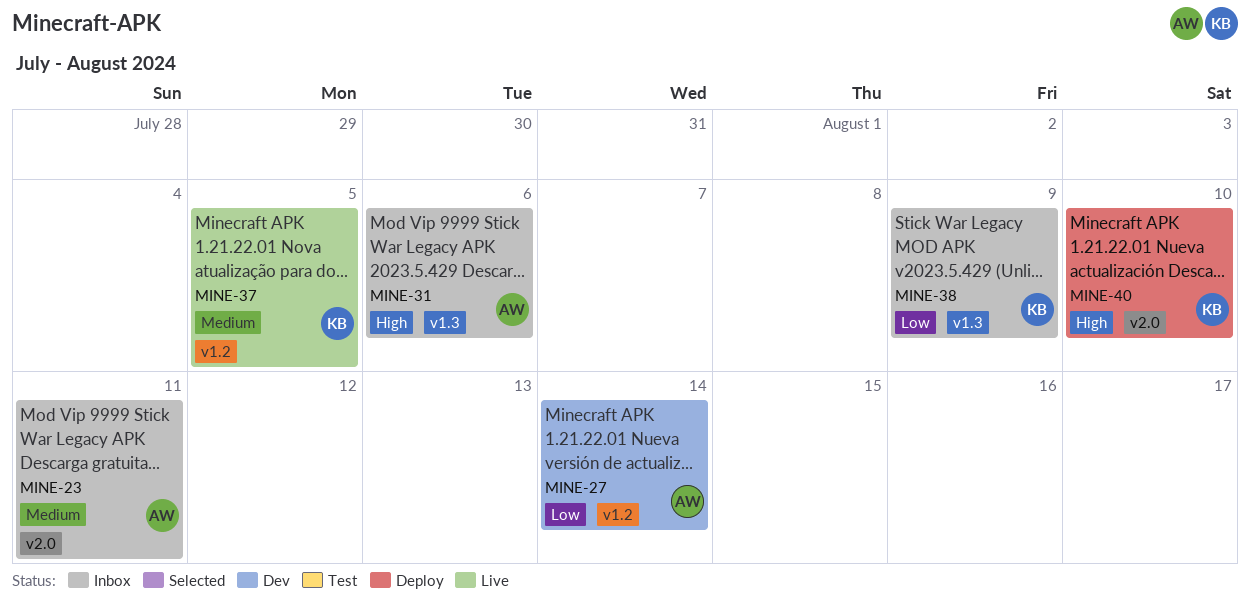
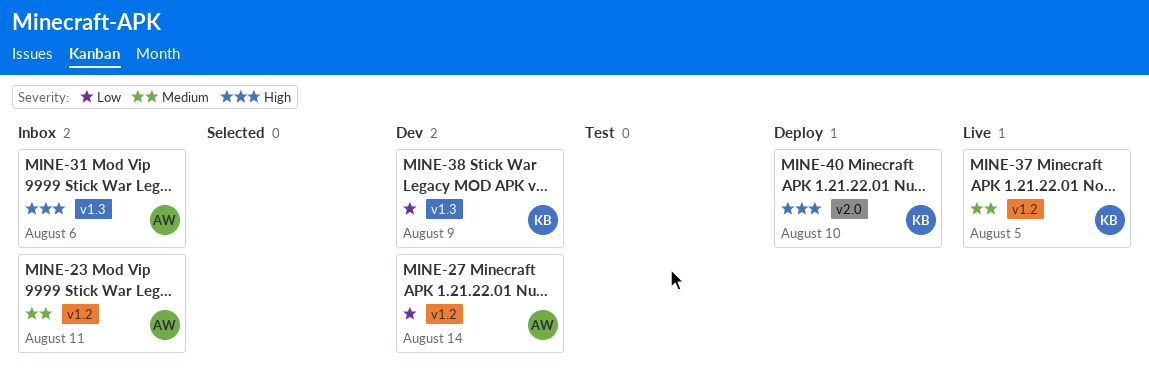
MINE-23, label: v2.0 -> v1.2
MINE-38, status: Inbox -> Dev

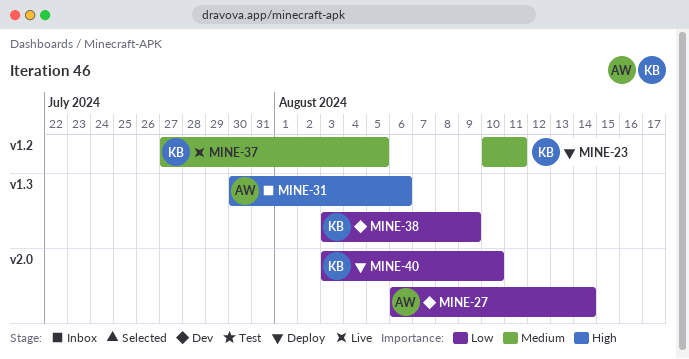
MINE-23, status: Inbox -> Deploy
MINE-23, owner: AW -> KB
MINE-27, label: v1.2 -> v2.0
MINE-40, priority: High -> Low

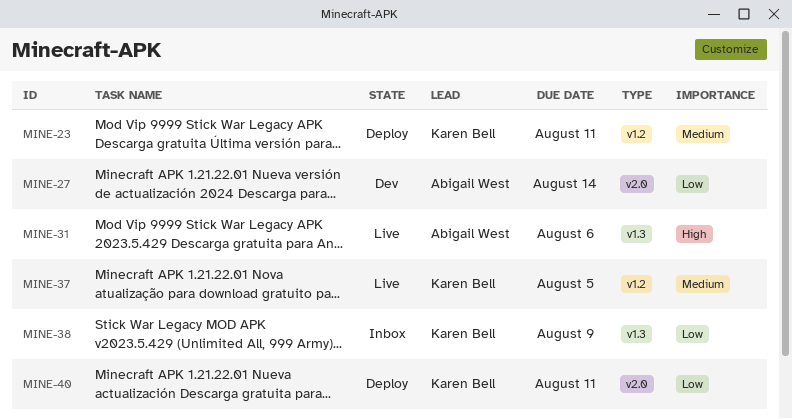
MINE-31, status: Inbox -> Live
MINE-38, status: Dev -> Inbox
MINE-40, due: Aug 10 -> Aug 11

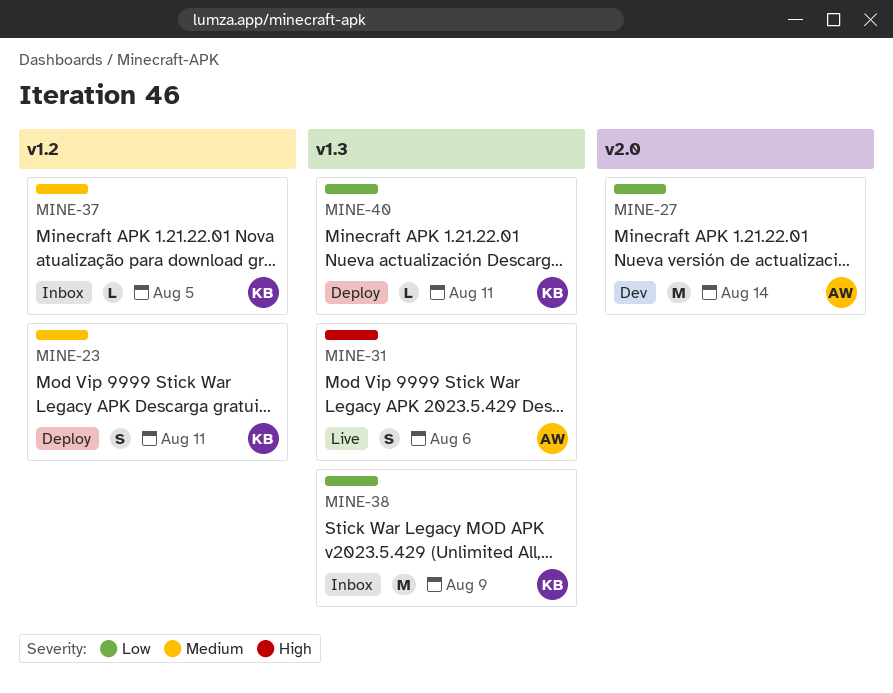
MINE-37, status: Live -> Inbox
MINE-40, label: v2.0 -> v1.3

